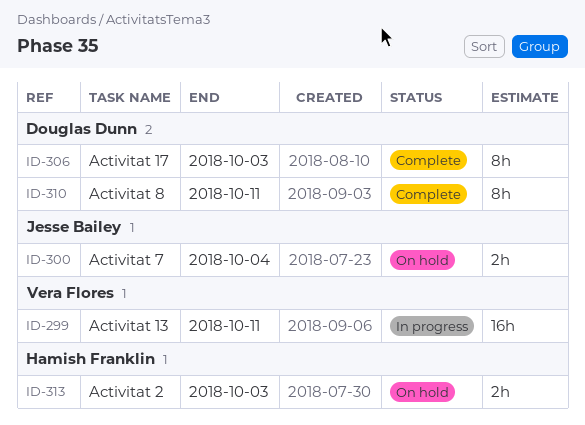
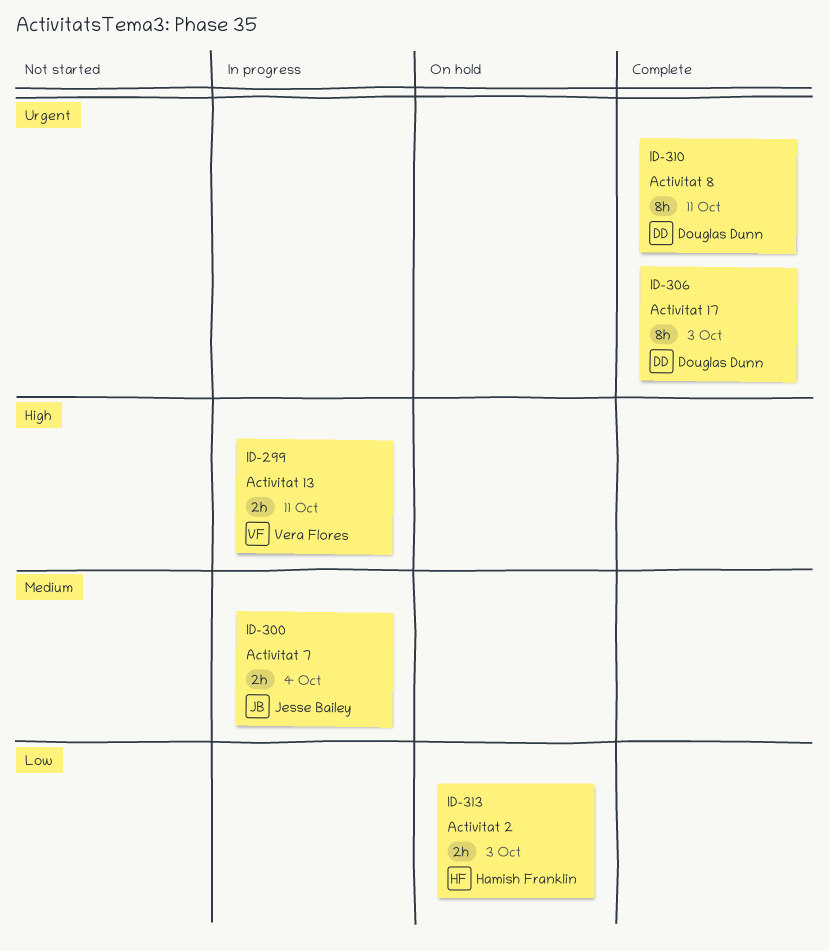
ID-299, estimate: 16h -> 2h
ID-300, status: On hold -> In progress

